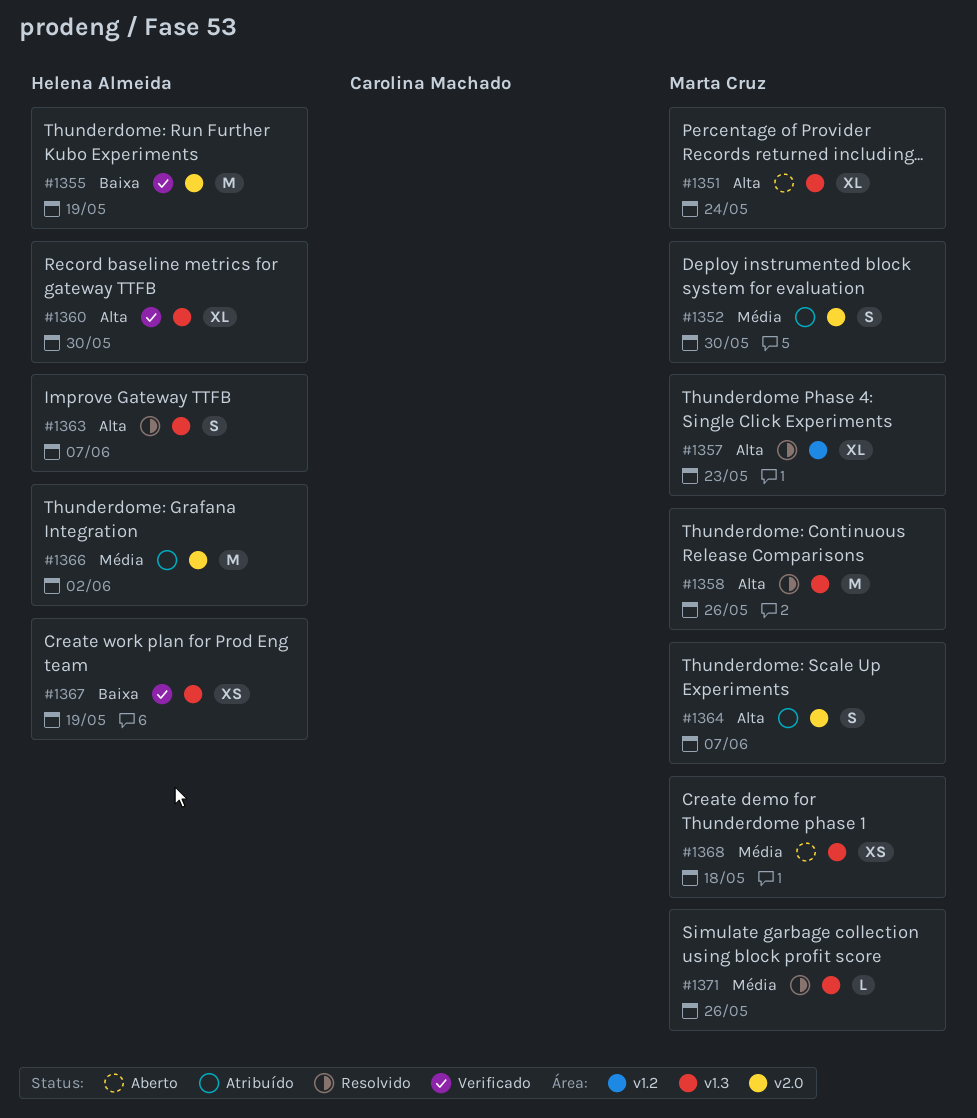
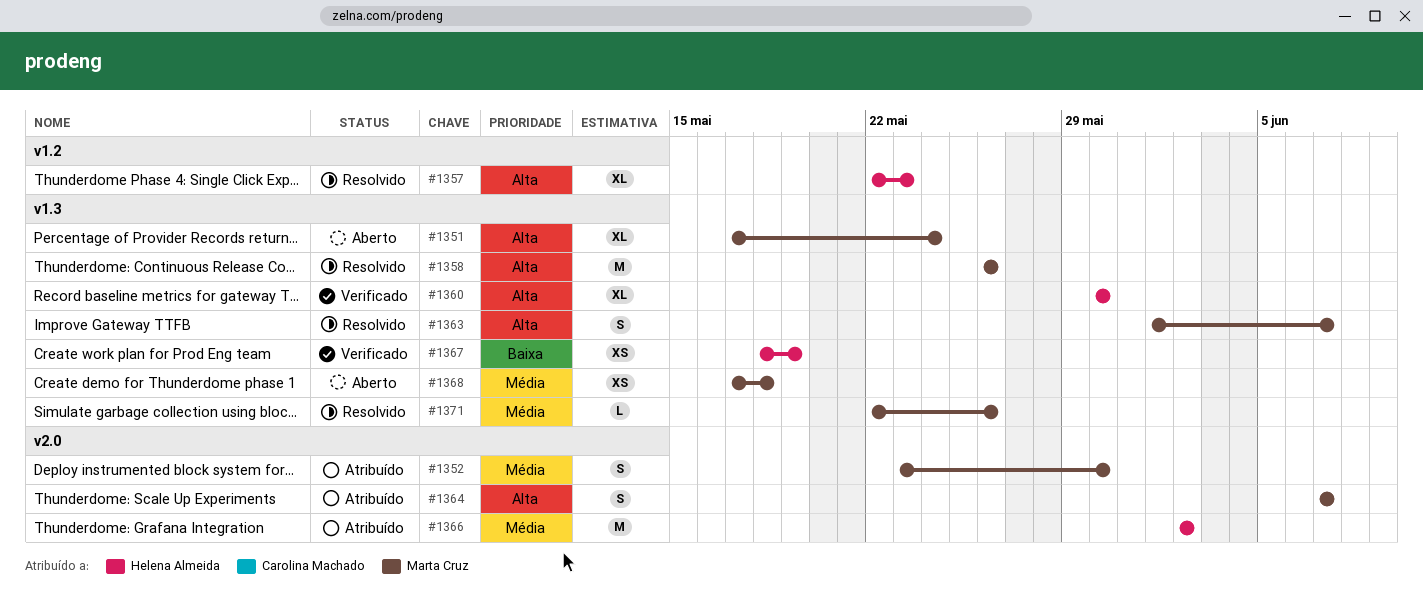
#1355: present -> none
#1357, owner: Marta Cruz -> Helena Almeida
#1363, owner: Helena Almeida -> Marta Cruz

